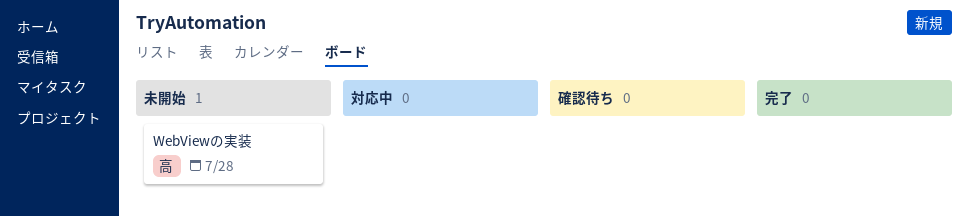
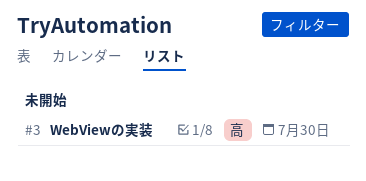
WebViewの実装, due: Jul 28 -> Jul 30

